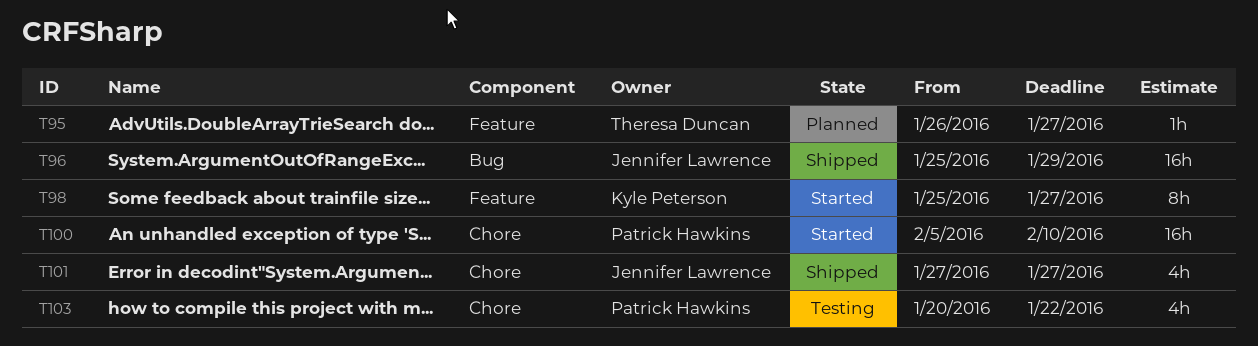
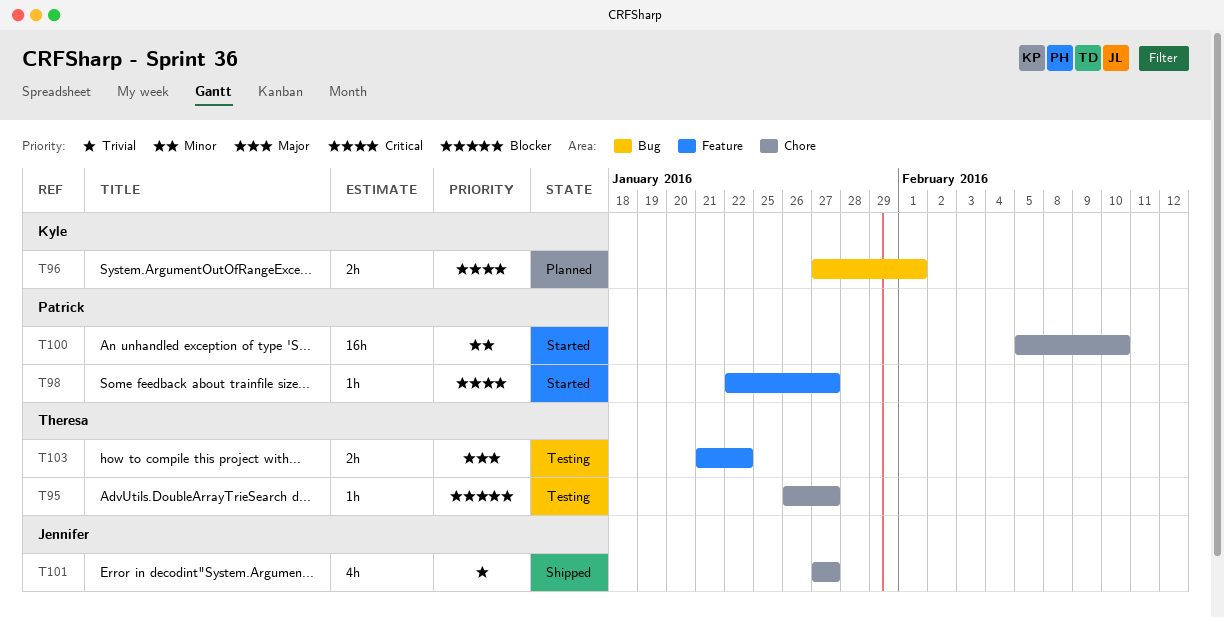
T95, status: Planned -> Testing
T95, label: Feature -> Chore
T96, status: Shipped -> Planned
T96, owner: Jennifer Lawrence -> Kyle Peterson
T96, estimate: 16h -> 2h
T96, start: Jan 25 -> Jan 27
T96, due: Jan 29 -> Feb 1
T98, owner: Kyle Peterson -> Patrick Hawkins
T98, estimate: 8h -> 1h
T98, start: Jan 25 -> Jan 22
T103, owner: Patrick Hawkins -> Theresa Duncan
T103, label: Chore -> Feature
T103, estimate: 4h -> 2h
T103, start: Jan 20 -> Jan 21

